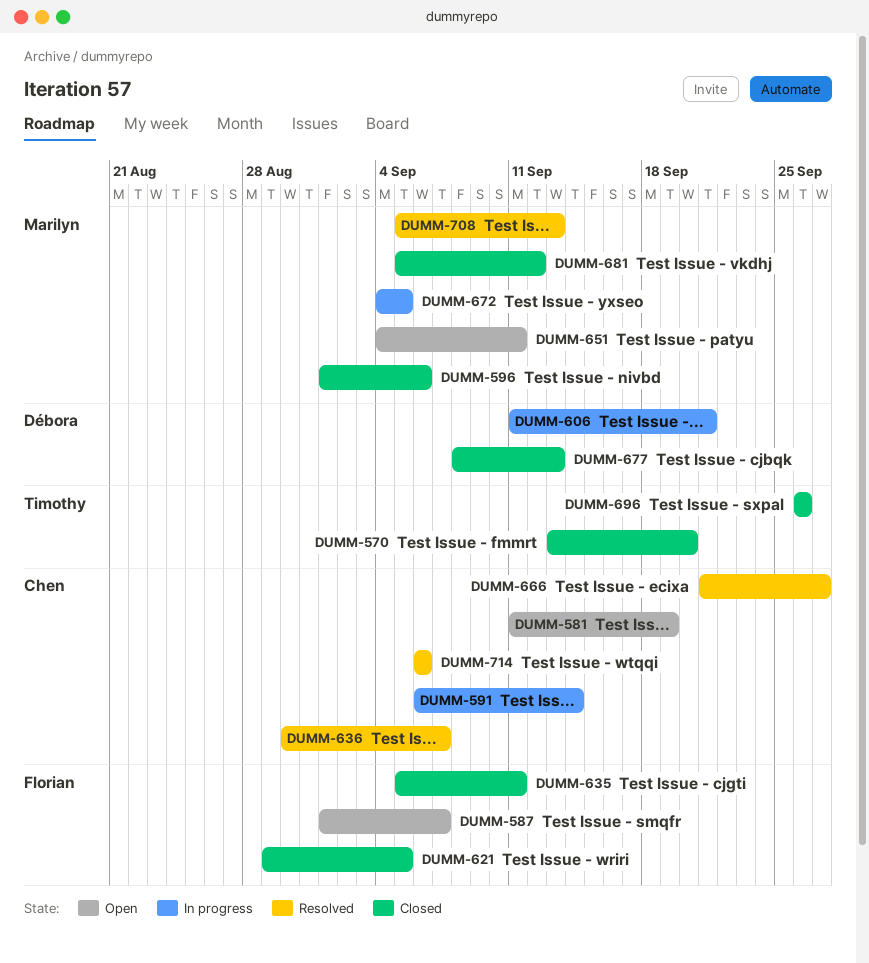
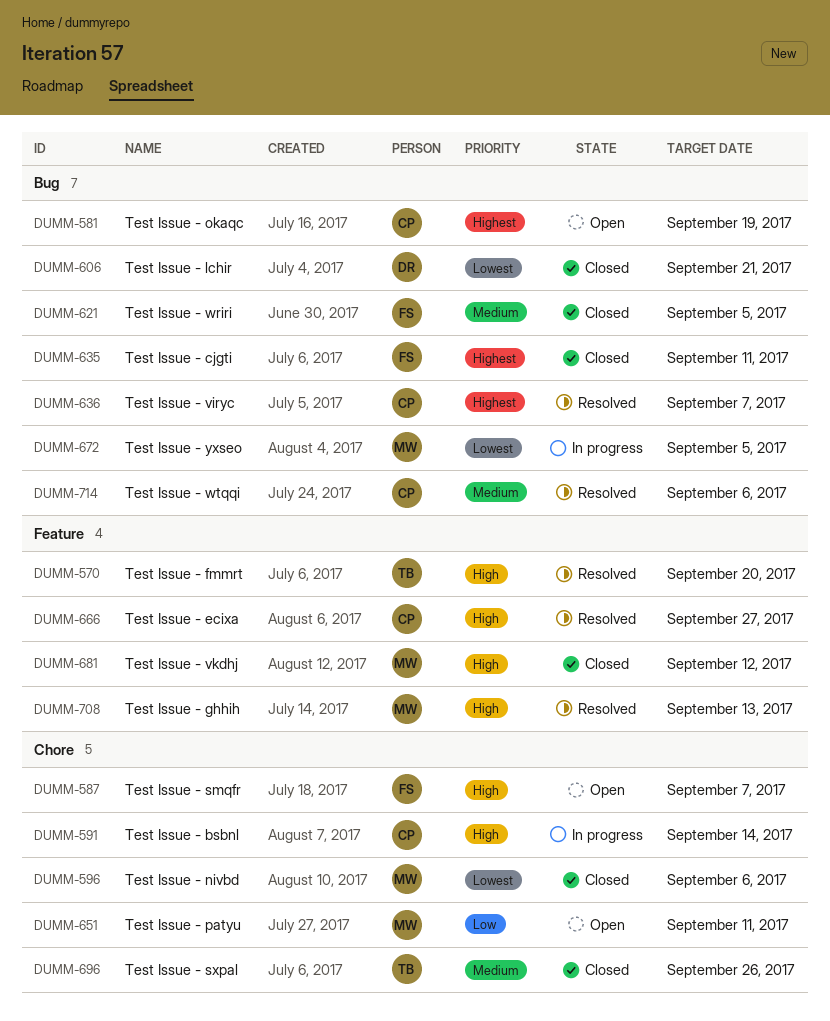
DUMM-570, status: Closed -> Resolved
DUMM-606, status: In progress -> Closed
DUMM-677: present -> none

